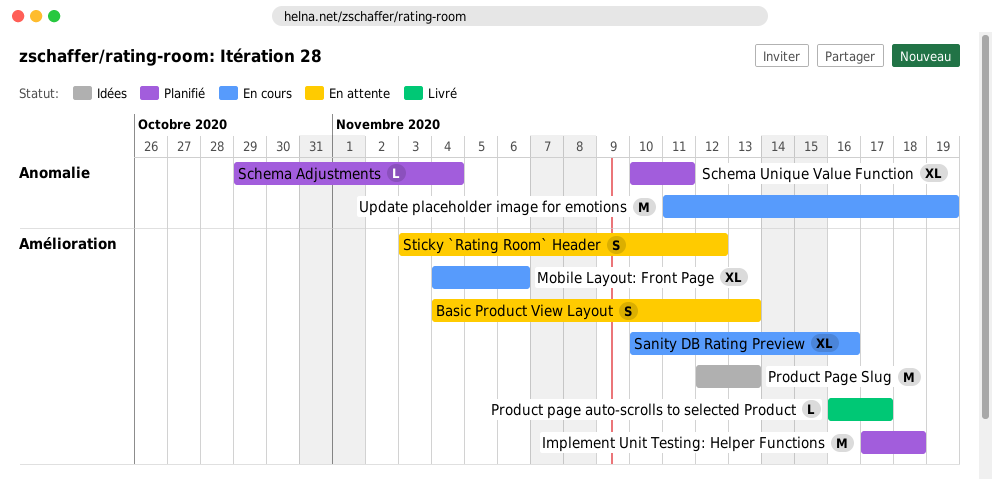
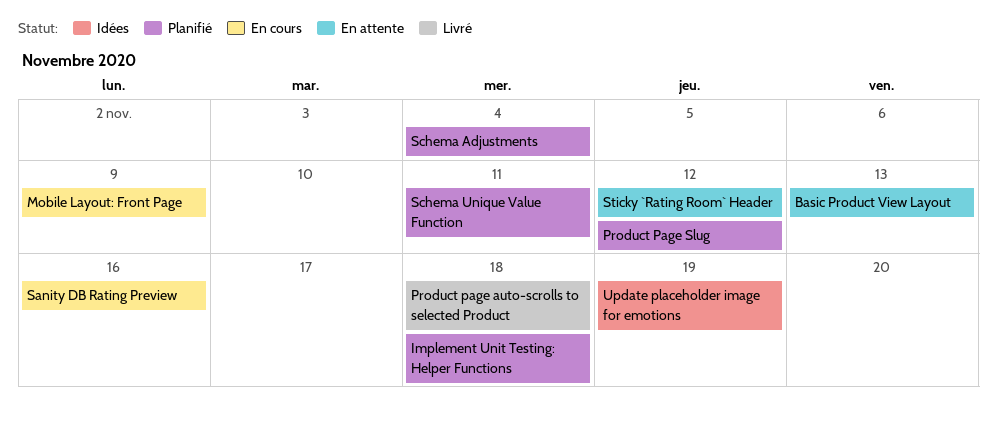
Mobile Layout: Front Page, due: Nov 6 -> Nov 9
Product page auto-scrolls to selected Product, due: Nov 17 -> Nov 18
Product Page Slug, status: Idées -> Planifié
Product Page Slug, due: Nov 13 -> Nov 12
Update placeholder image for emotions, status: En cours -> Idées

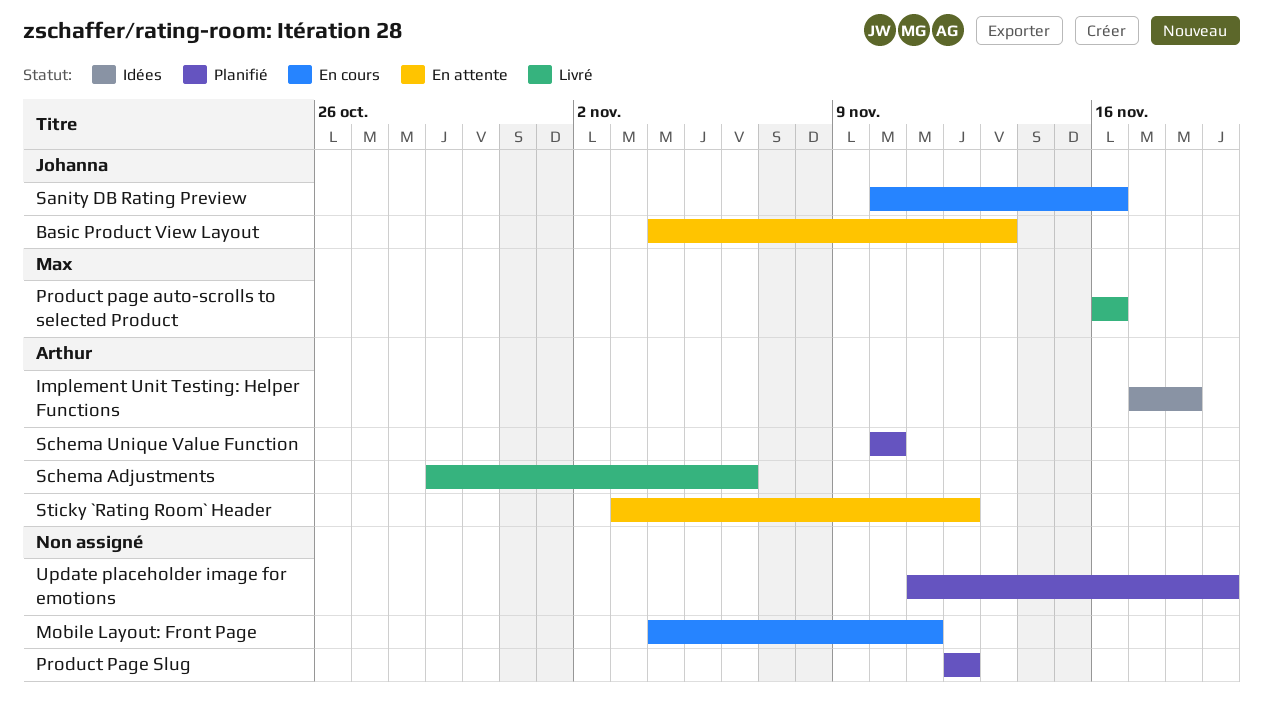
Implement Unit Testing: Helper Functions, status: Planifié -> Idées
Mobile Layout: Front Page, due: Nov 9 -> Nov 11
Product page auto-scrolls to selected Product, due: Nov 18 -> Nov 16
Schema Adjustments, status: Planifié -> Livré
Schema Adjustments, due: Nov 4 -> Nov 6
Schema Unique Value Function, due: Nov 11 -> Nov 10
Update placeholder image for emotions, status: Idées -> Planifié

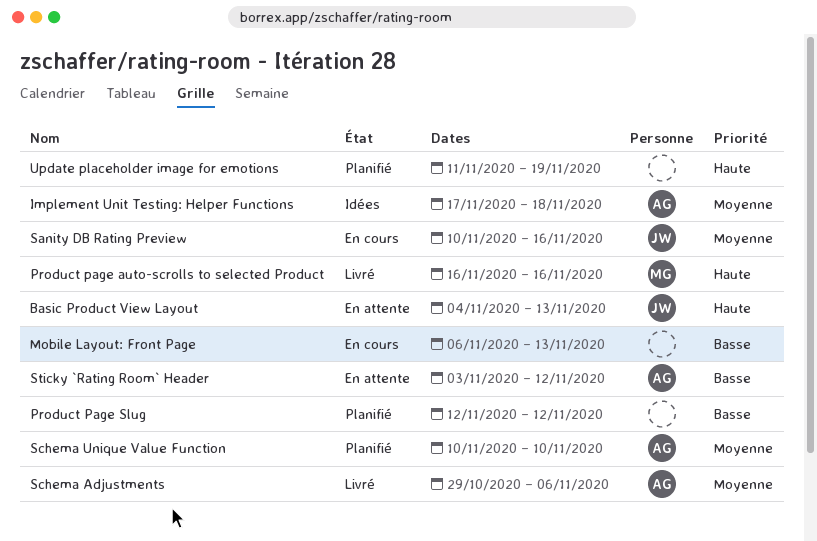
Mobile Layout: Front Page, start: Nov 4 -> Nov 6
Mobile Layout: Front Page, due: Nov 11 -> Nov 13

